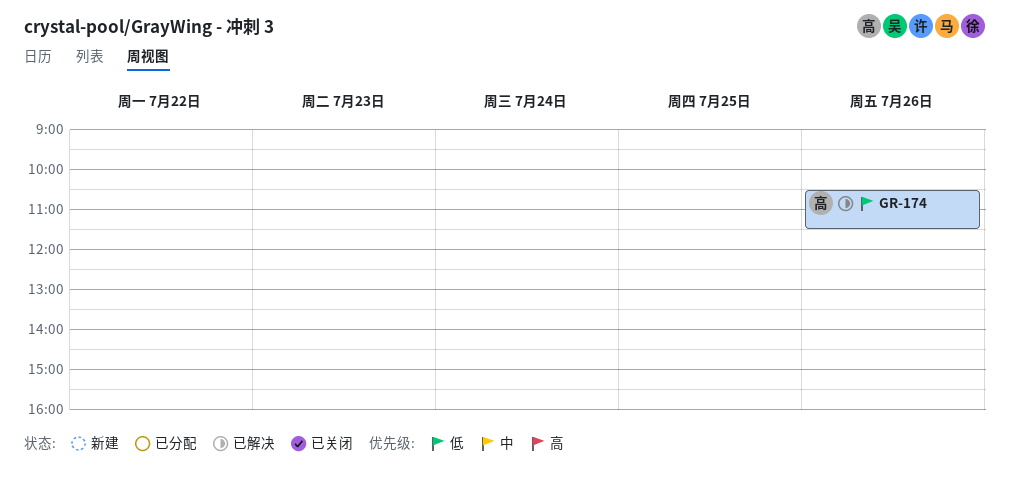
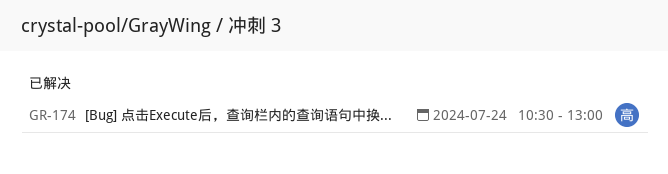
GR-174, day: Jul 26 -> Jul 24
GR-174, ends: 11:30 -> 13:00

